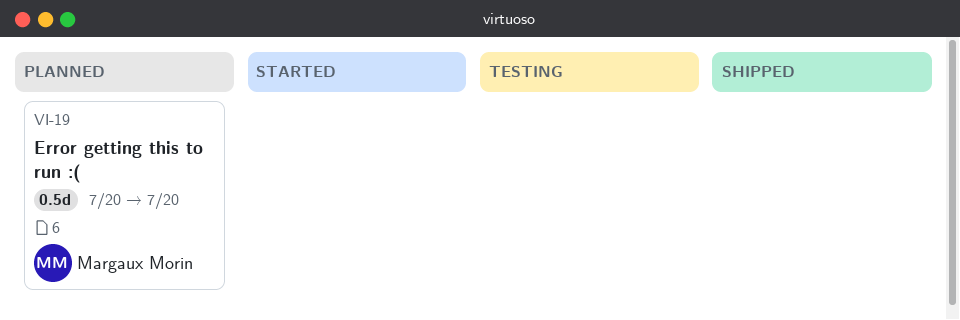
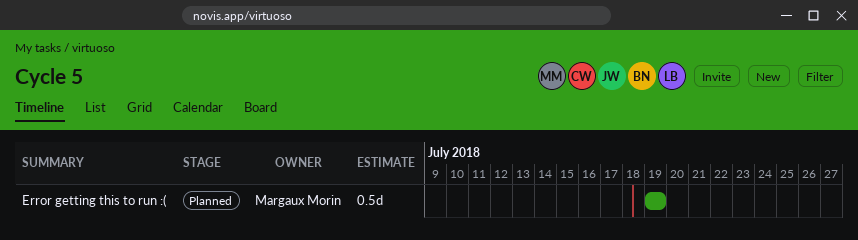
Error getting this to run :(, start: Jul 20 -> Jul 19
Error getting this to run :(, due: Jul 20 -> Jul 19

